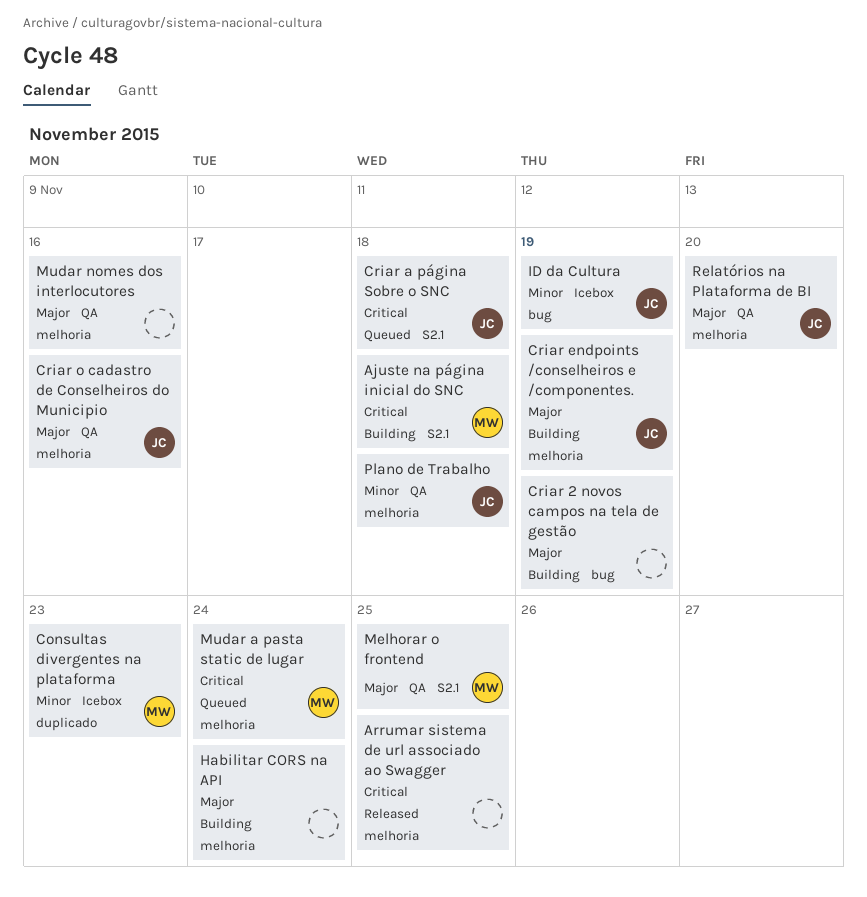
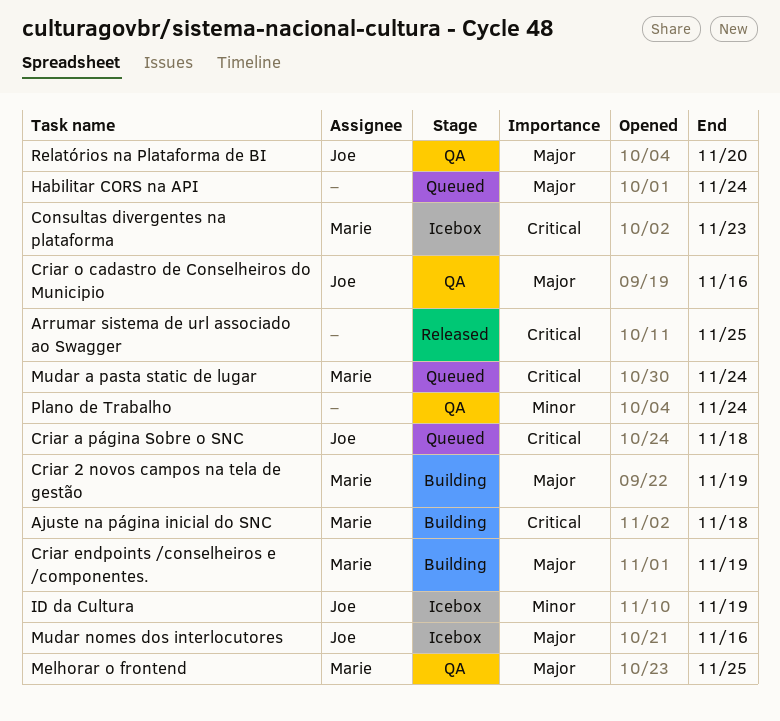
Consultas divergentes na plataforma, priority: Minor -> Critical
Criar 2 novos campos na tela de gestão, owner: none -> Marie
Criar endpoints /conselheiros e /componentes., owner: Joe -> Marie
Habilitar CORS na API, status: Building -> Queued
Mudar nomes dos interlocutores, status: QA -> Icebox
Mudar nomes dos interlocutores, owner: none -> Joe
Plano de Trabalho, owner: Joe -> none
Plano de Trabalho, due: Nov 18 -> Nov 24

